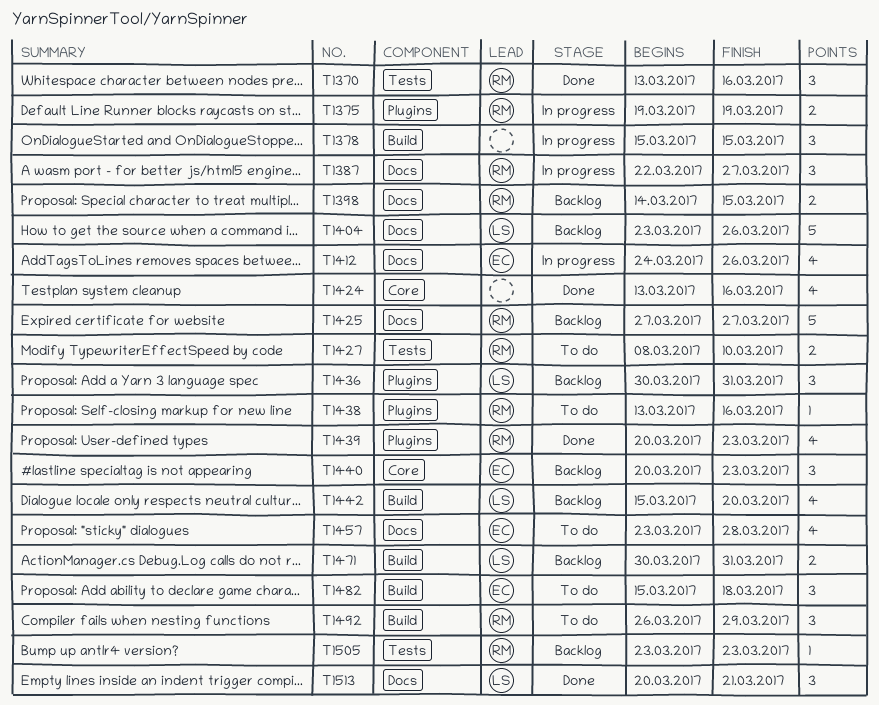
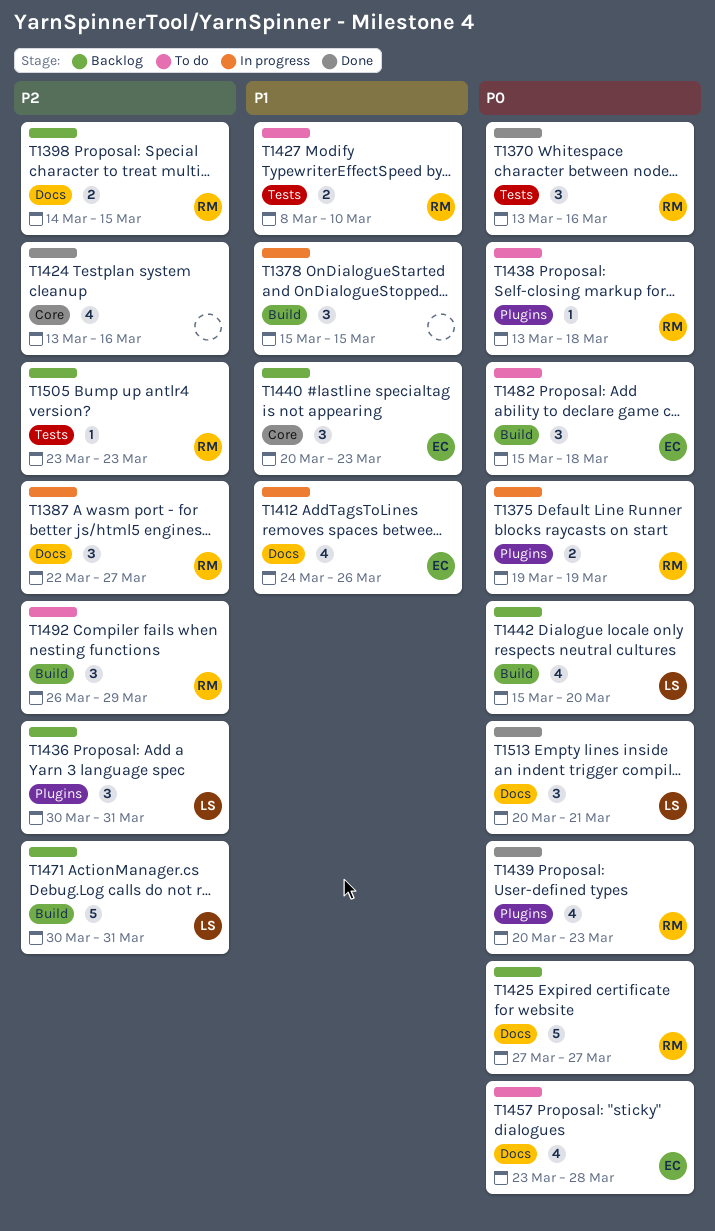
T1404: present -> none
T1438, due: Mar 16 -> Mar 18
T1471, estimate: 2 -> 5

